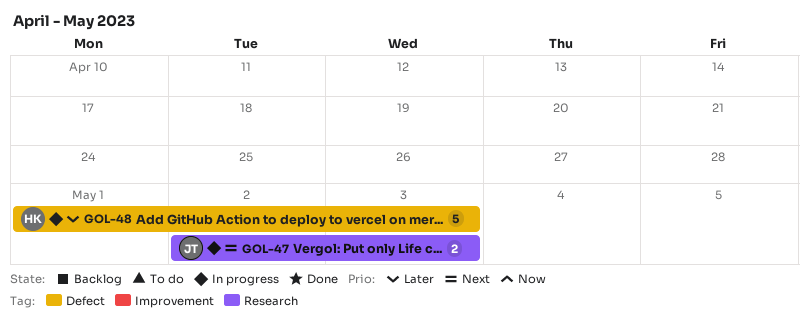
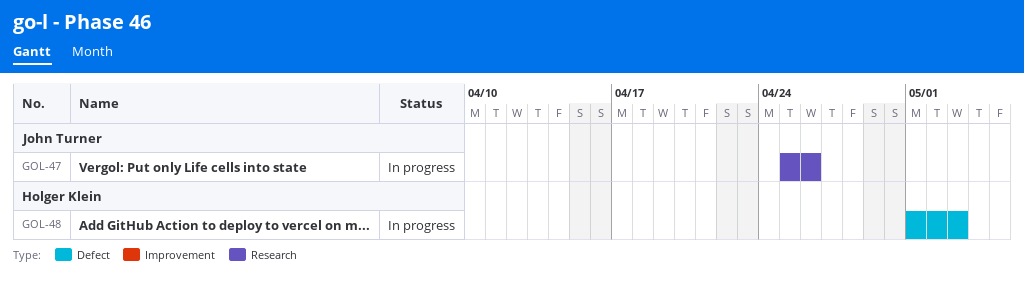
GOL-47, start: May 2 -> Apr 25
GOL-47, due: May 3 -> Apr 26

